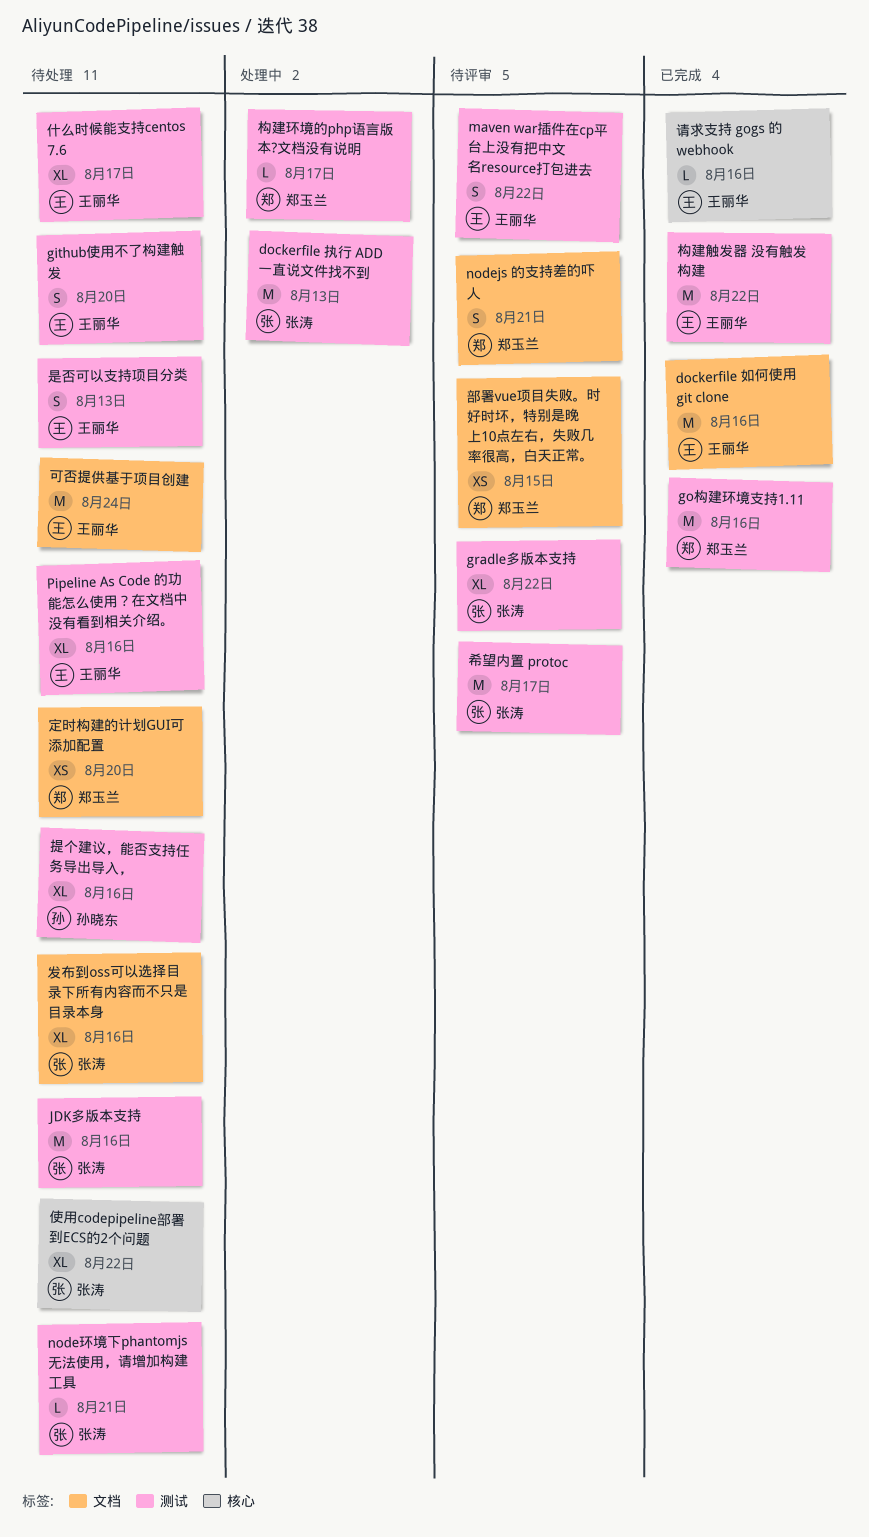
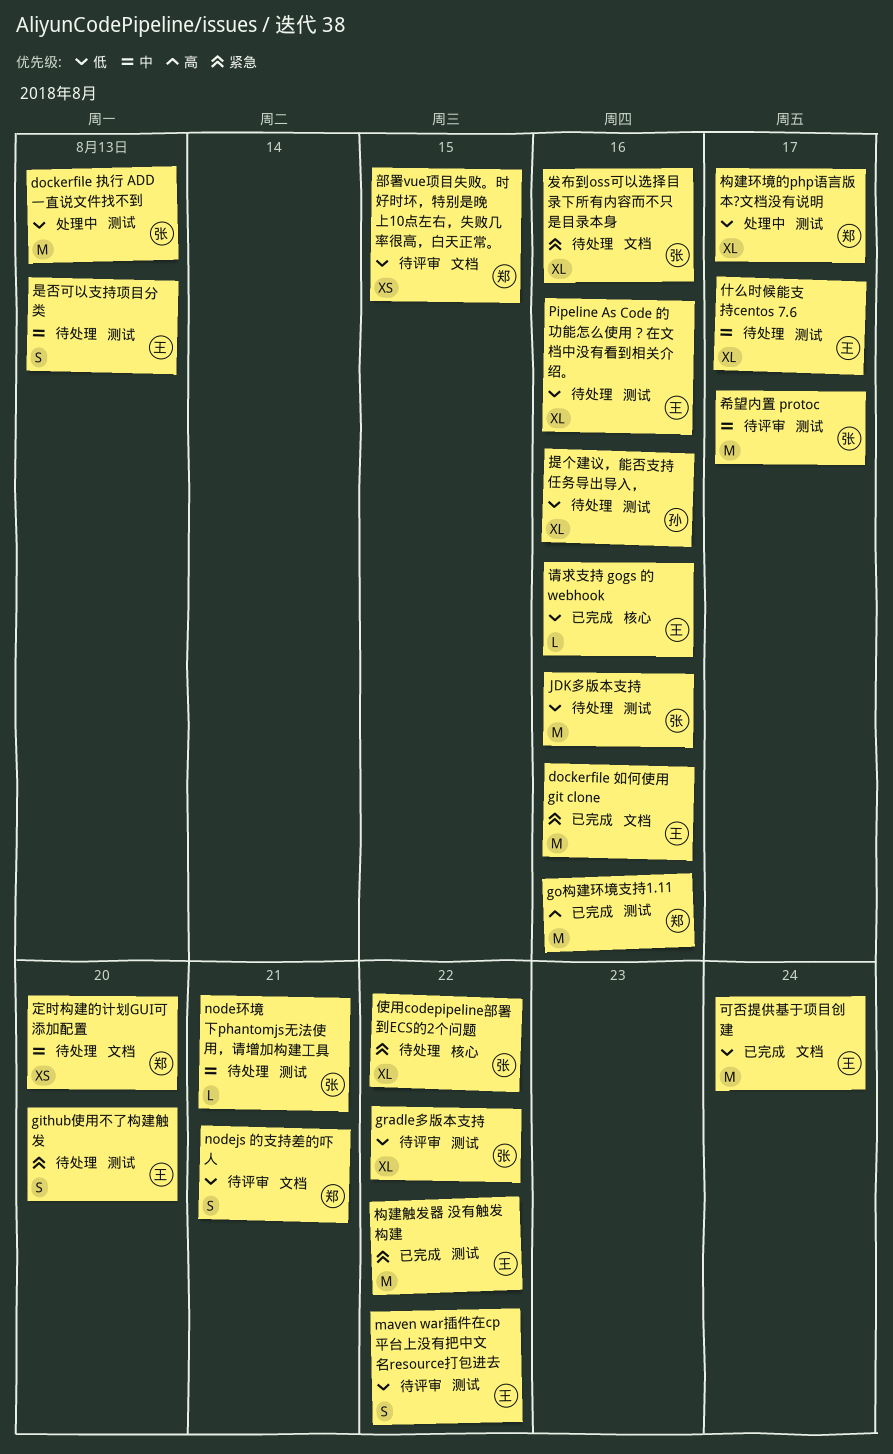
可否提供基于项目创建, status: 待处理 -> 已完成
构建环境的php语言版本?文档没有说明, estimate: L -> XL

